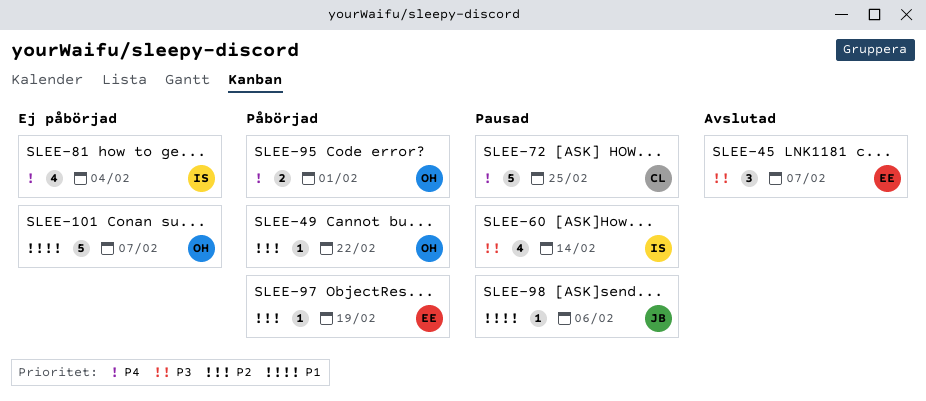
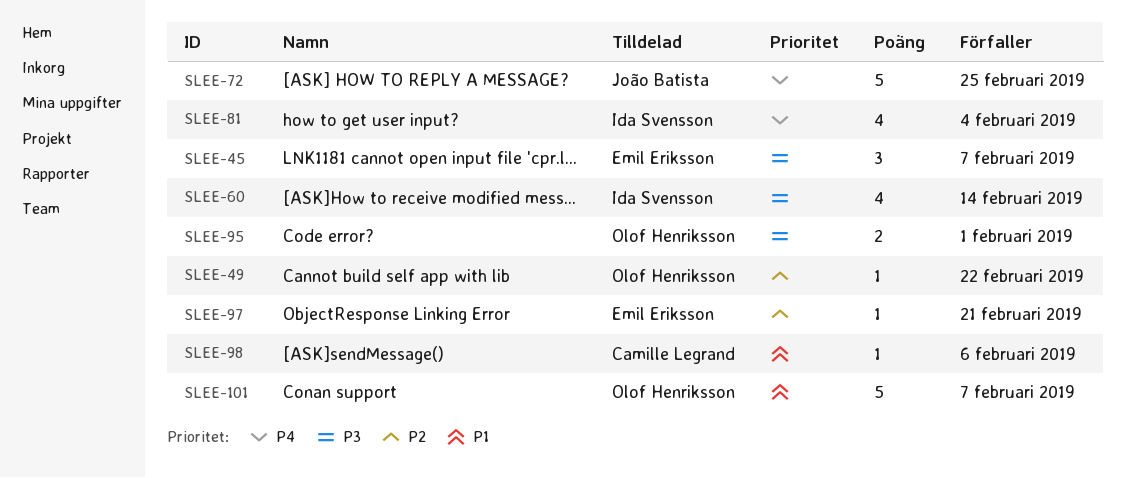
SLEE-72, owner: Camille Legrand -> João Batista
SLEE-95, priority: P4 -> P3
SLEE-97, due: Feb 19 -> Feb 21
SLEE-98, owner: João Batista -> Camille Legrand

